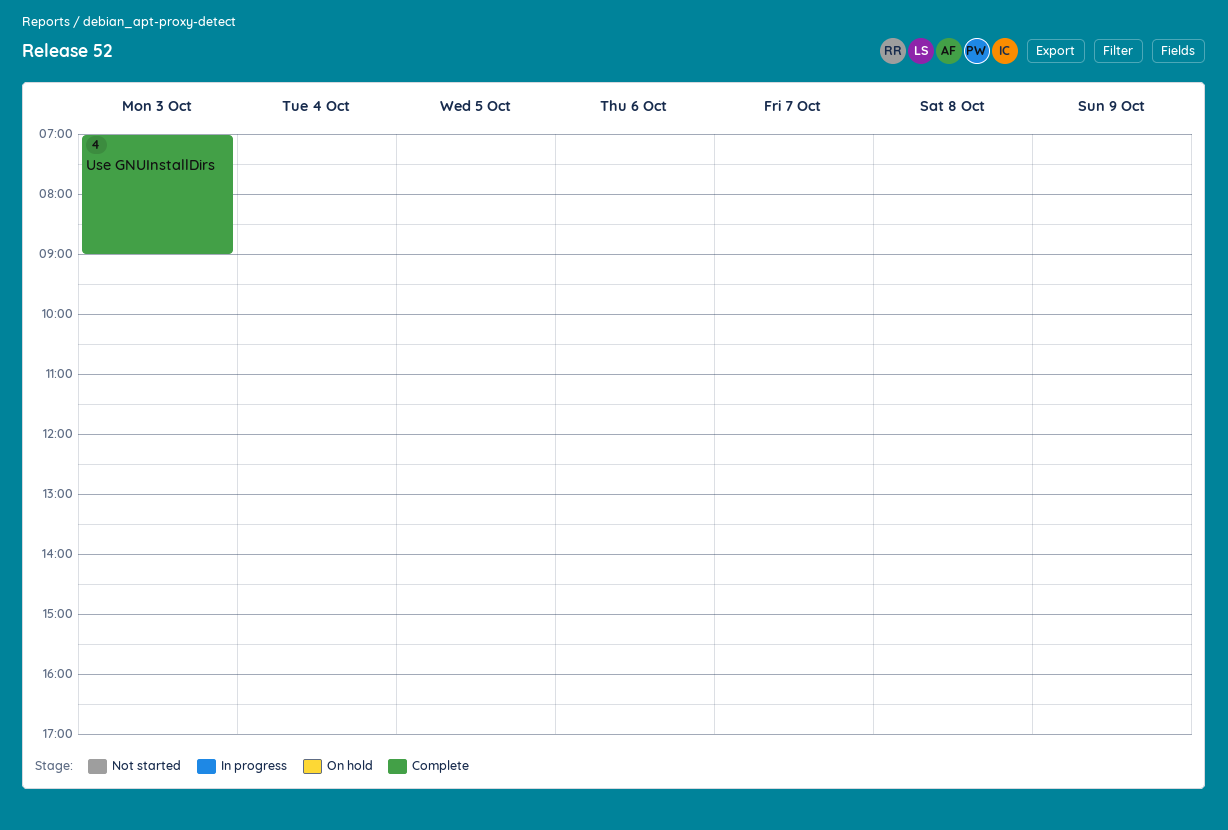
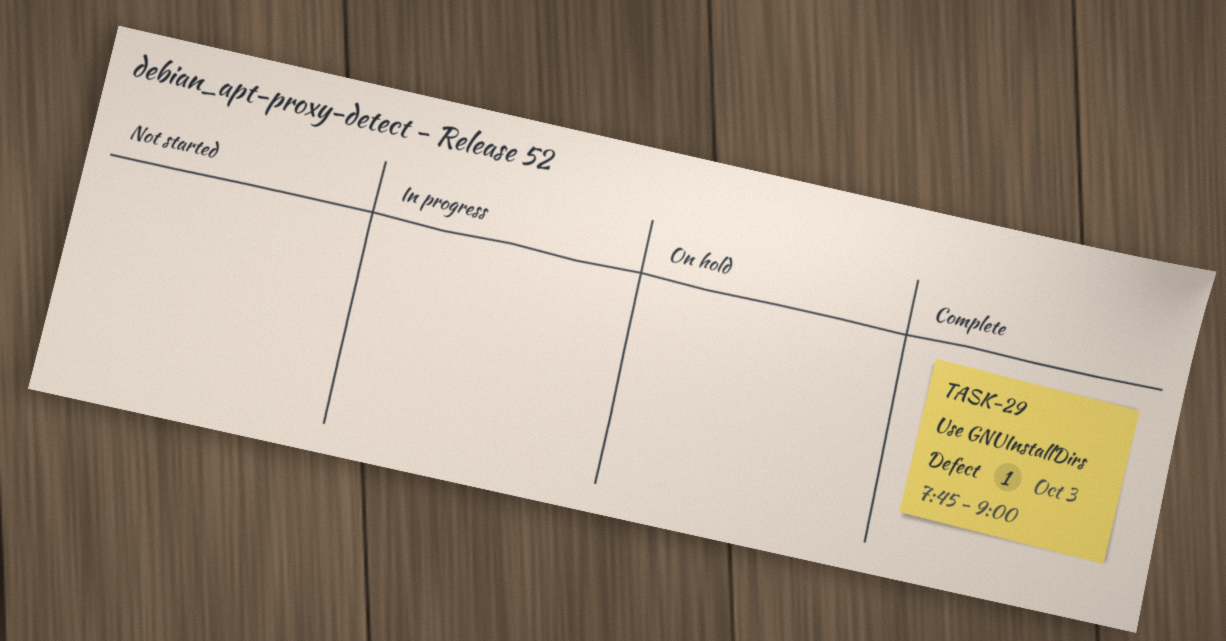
Use GNUInstallDirs, estimate: 4 -> 1
Use GNUInstallDirs, begins: 07:00 -> 07:45

